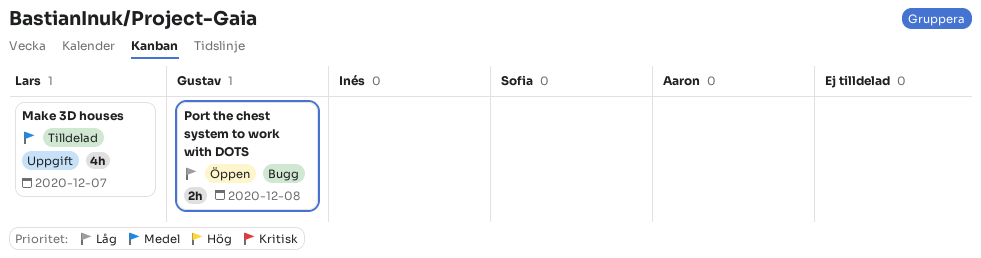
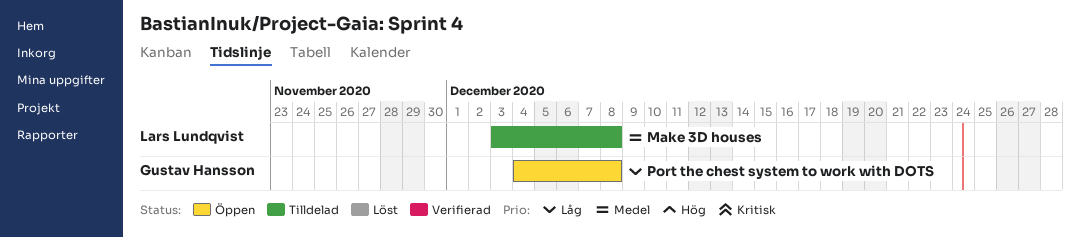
Make 3D houses, due: Dec 7 -> Dec 8

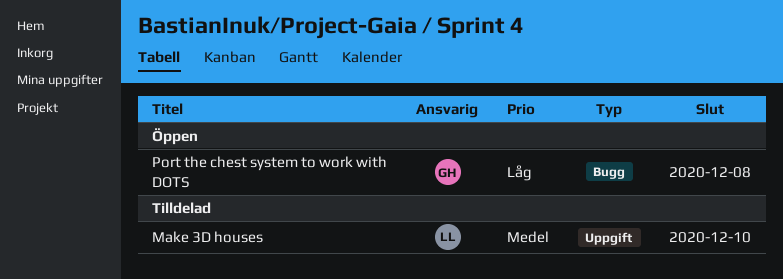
Make 3D houses, due: Dec 8 -> Dec 10

